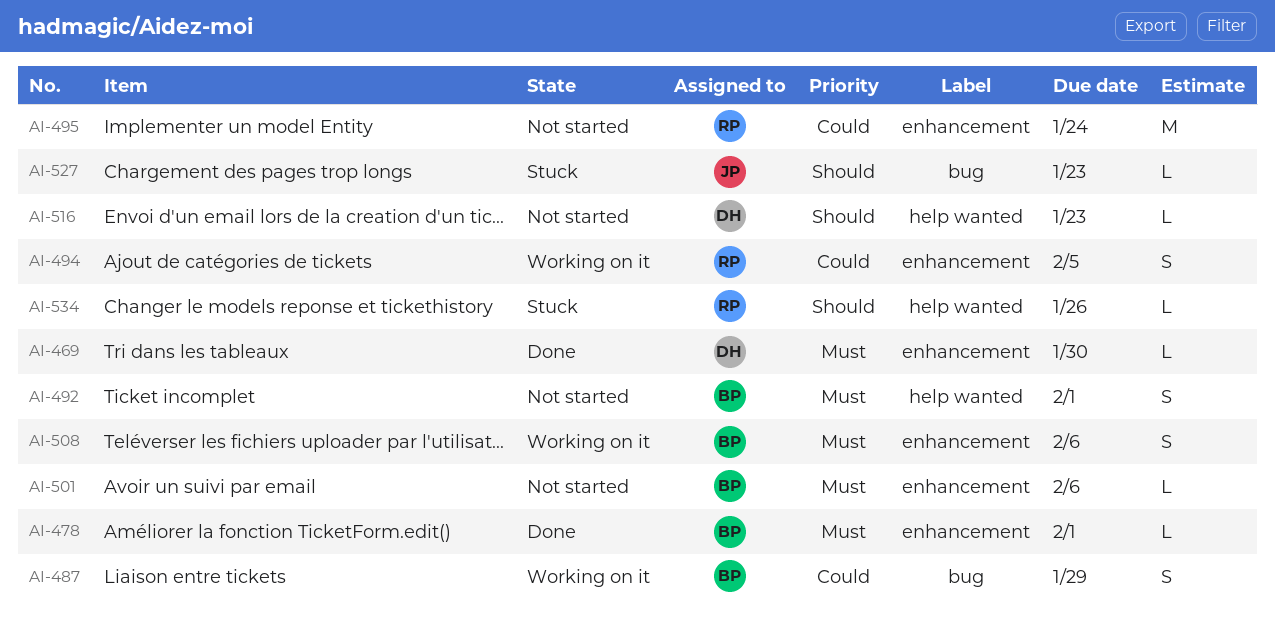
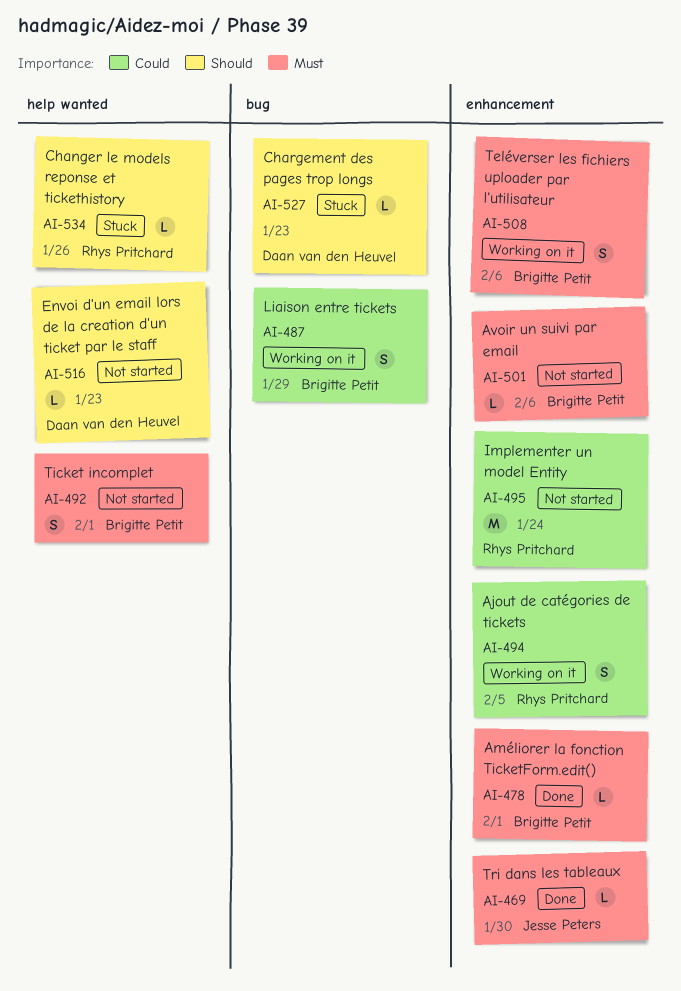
AI-469, owner: Daan van den Heuvel -> Jesse Peters
AI-527, owner: Jesse Peters -> Daan van den Heuvel

